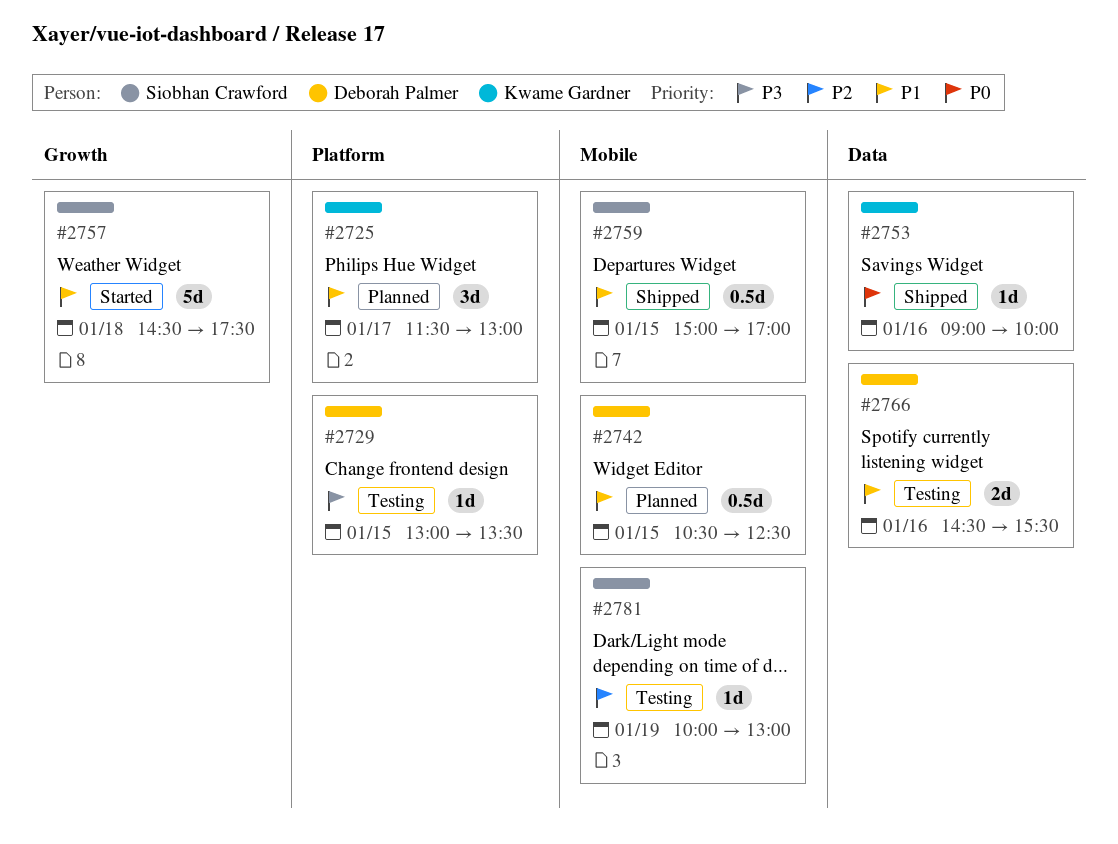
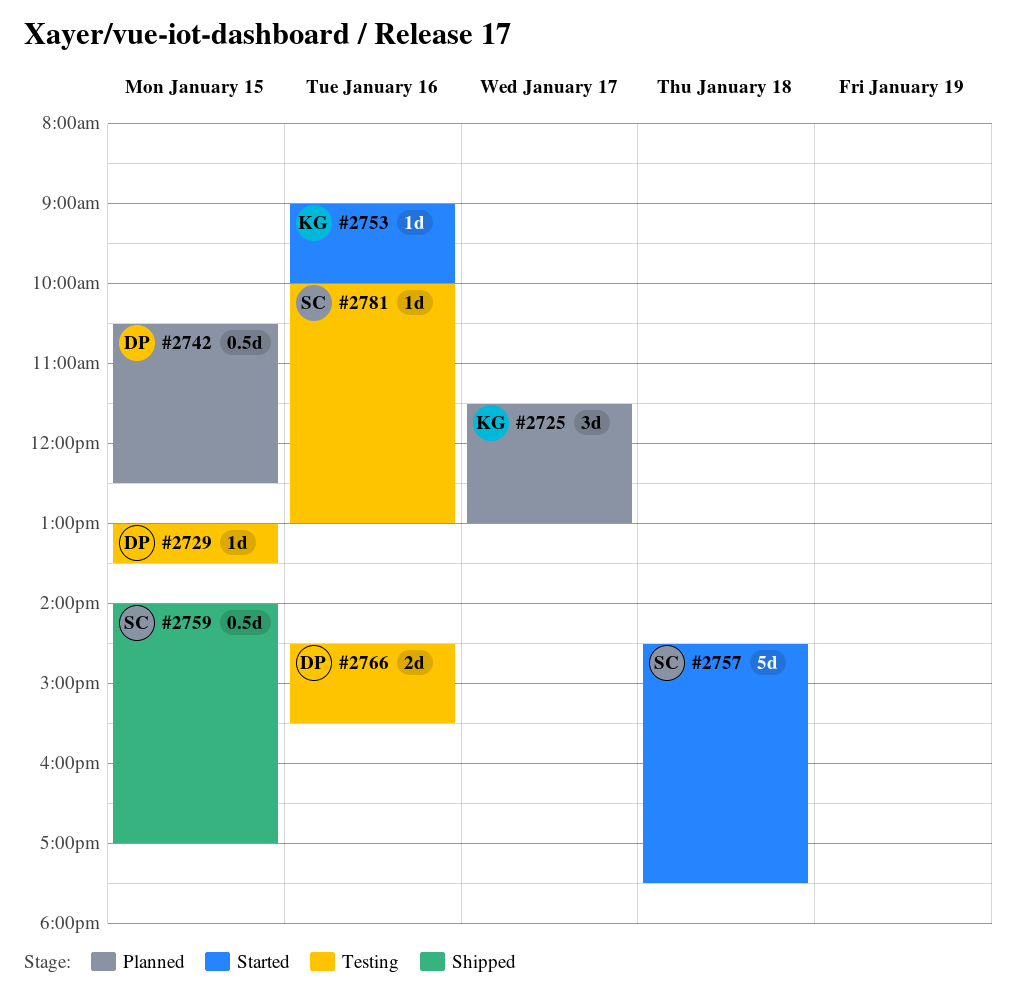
#2753, status: Shipped -> Started
#2759, begins: 15:00 -> 14:00
#2781, day: Jan 19 -> Jan 16

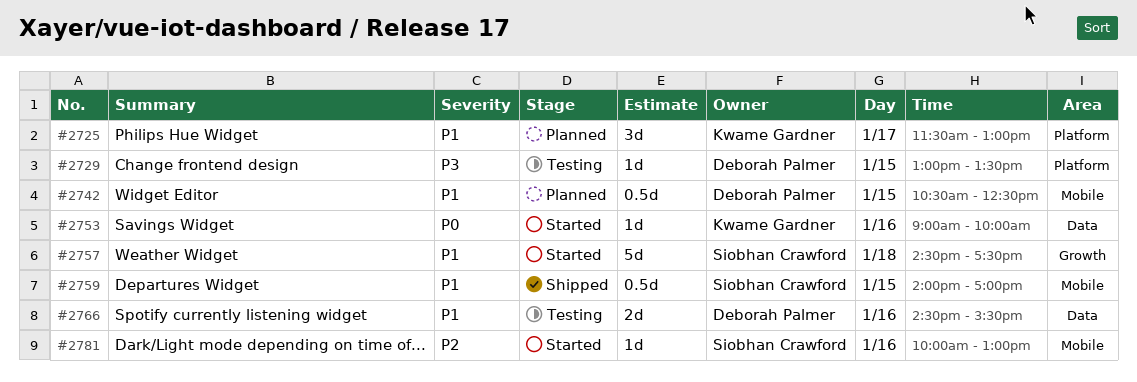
#2781, status: Testing -> Started

